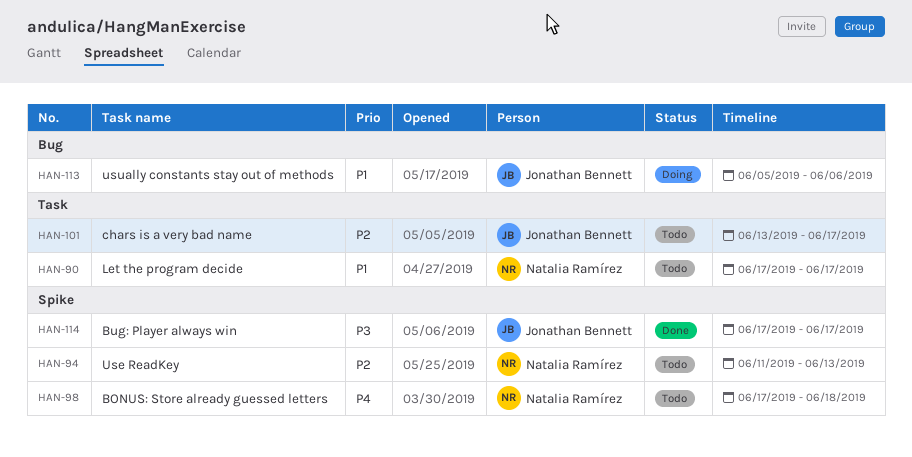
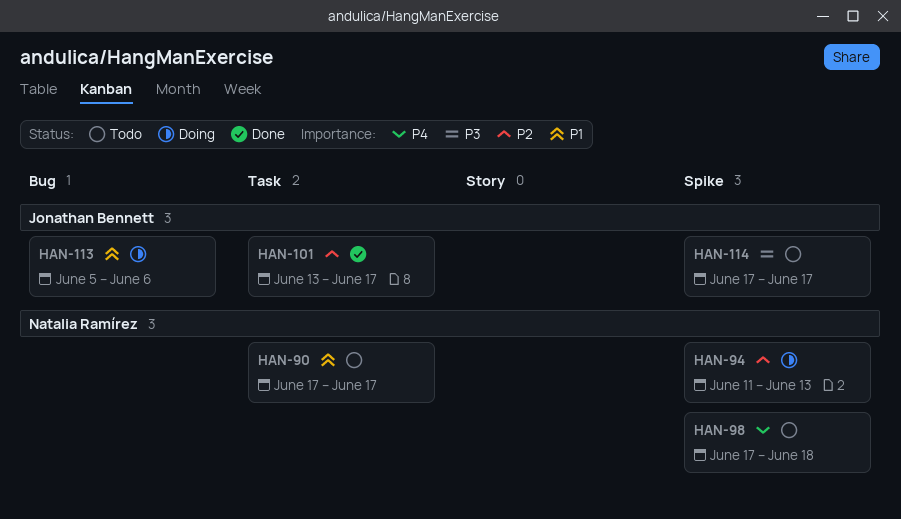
HAN-94, status: Todo -> Doing
HAN-101, status: Todo -> Done
HAN-114, status: Done -> Todo

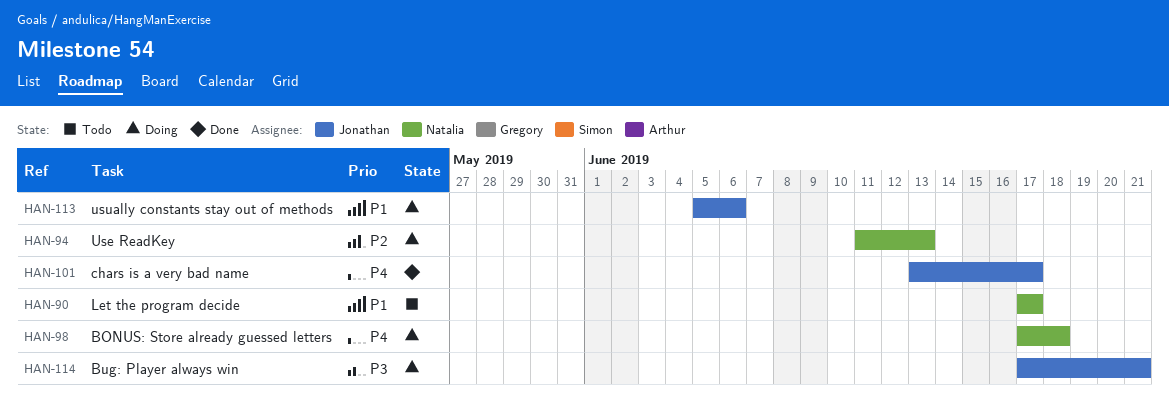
HAN-98, status: Todo -> Doing
HAN-101, priority: P2 -> P4
HAN-114, status: Todo -> Doing
HAN-114, due: Jun 17 -> Jun 21

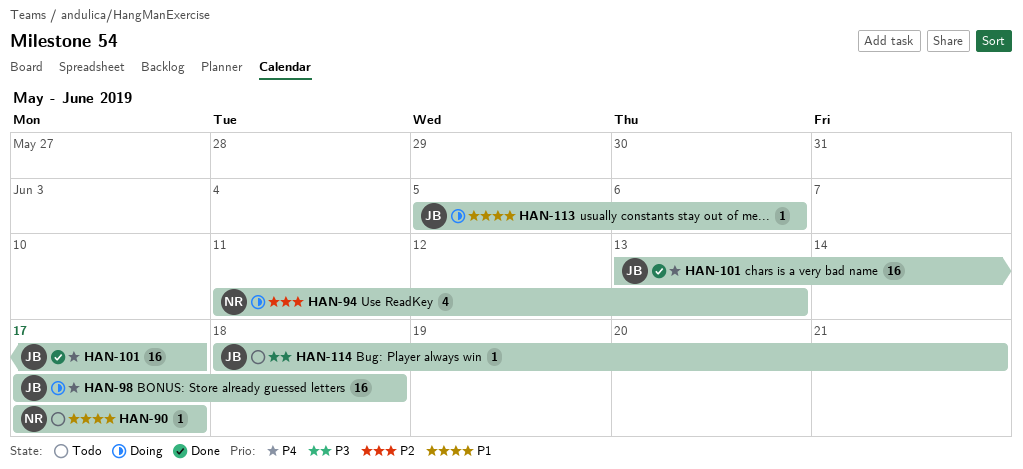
HAN-98, owner: Natalia -> Jonathan
HAN-114, status: Doing -> Todo
HAN-114, start: Jun 17 -> Jun 18

